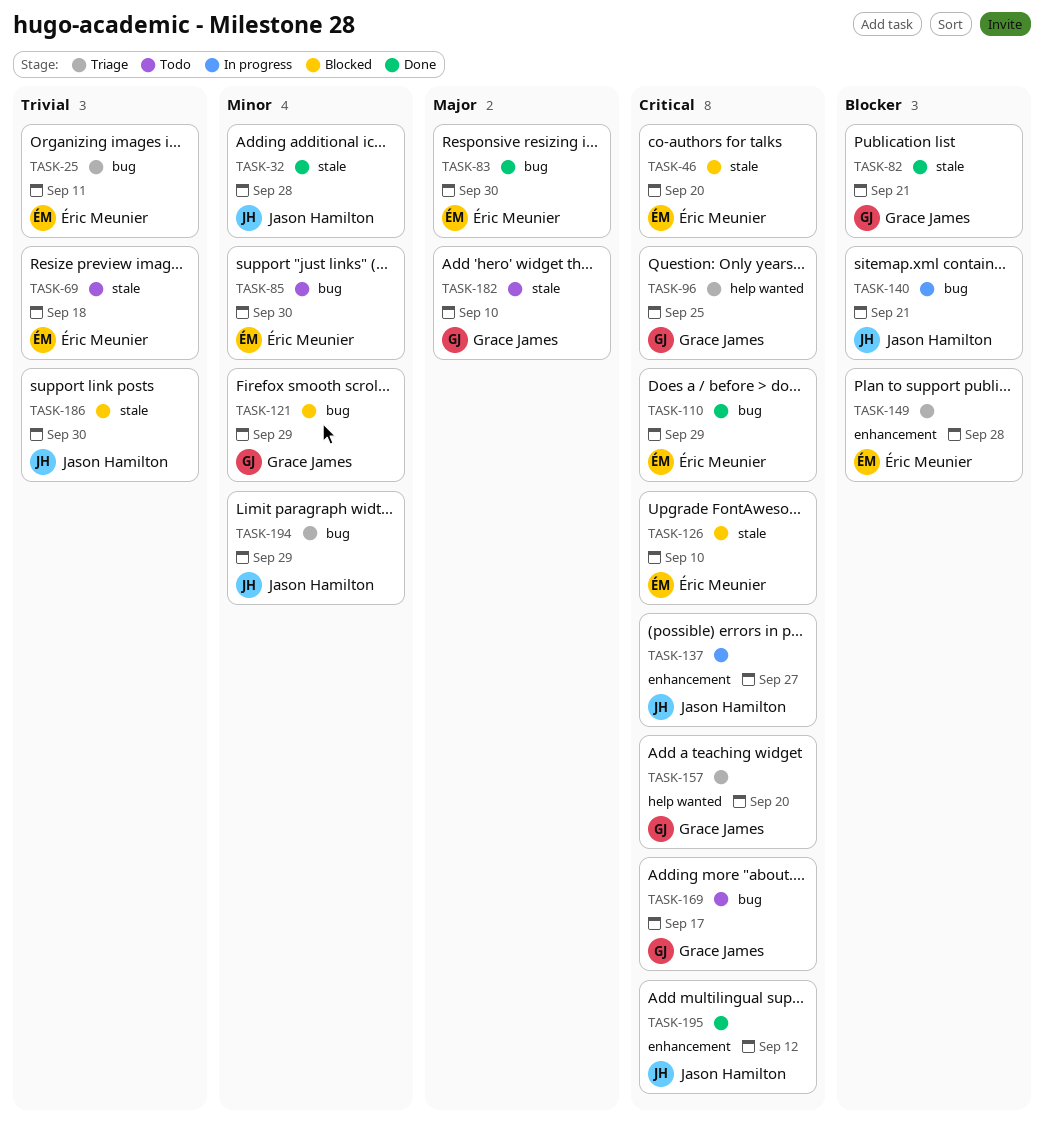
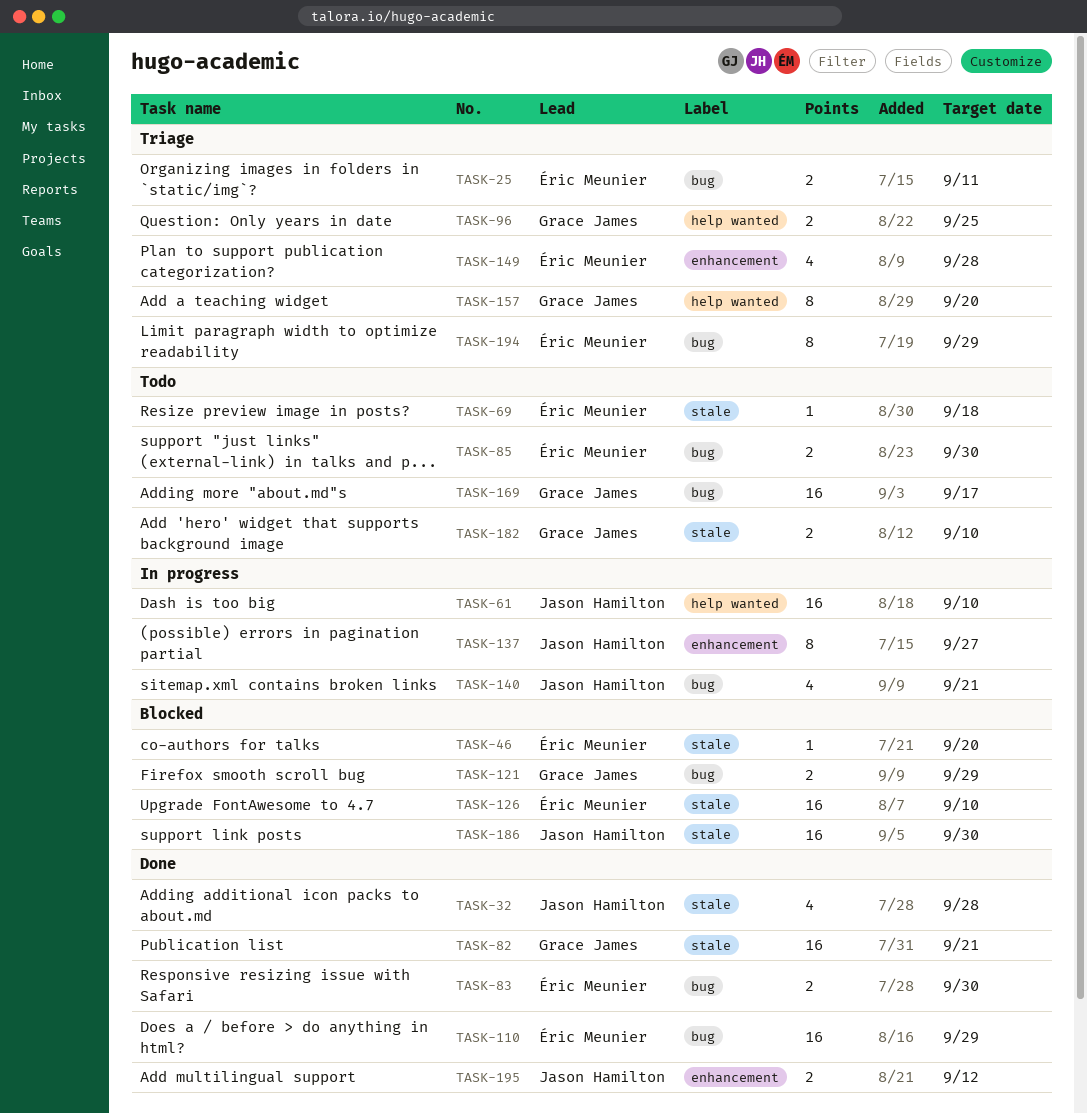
TASK-61: none -> present
TASK-194, owner: Jason Hamilton -> Éric Meunier

